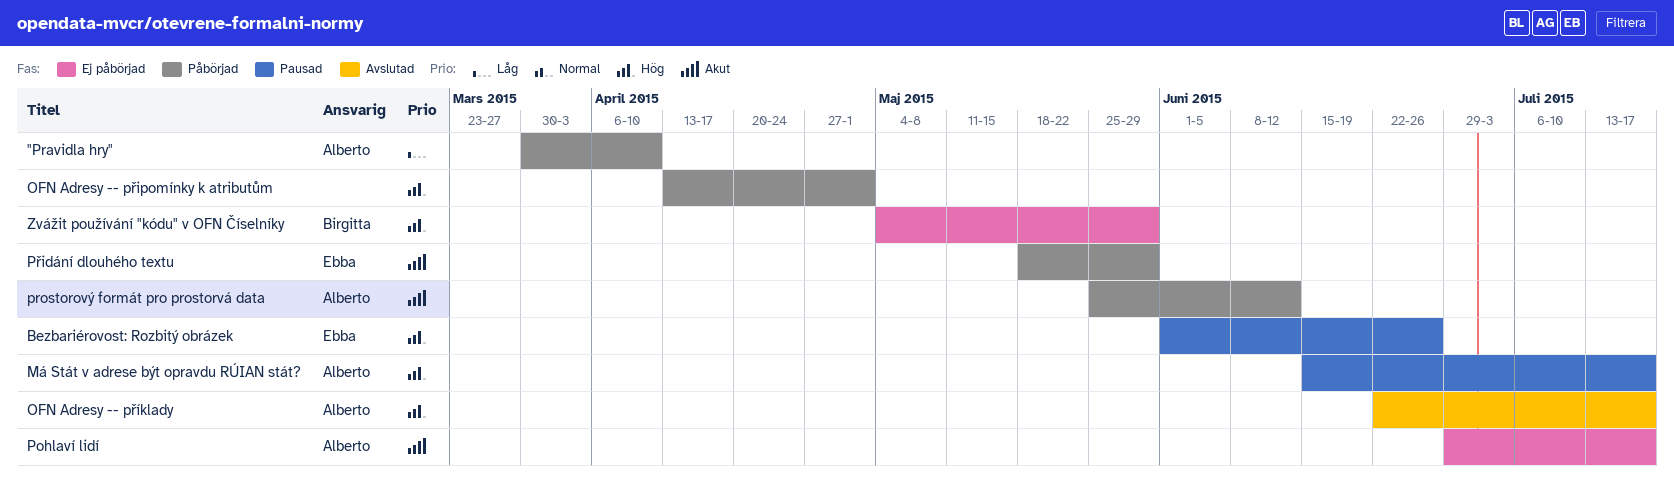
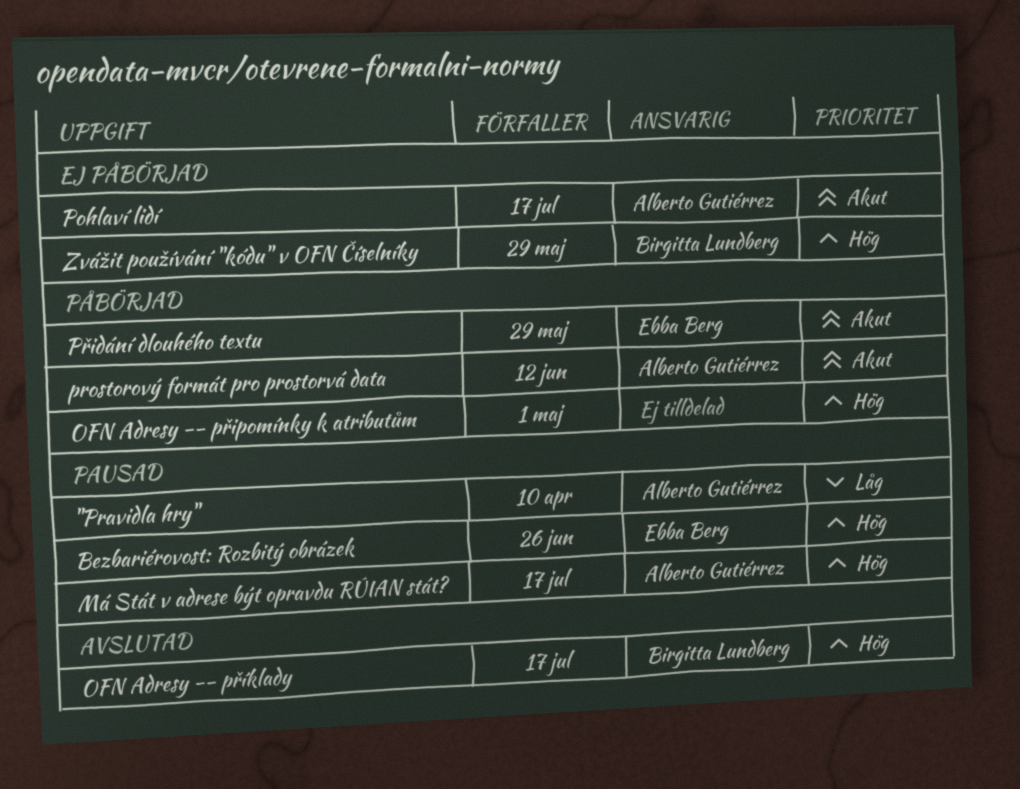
"Pravidla hry", status: Påbörjad -> Pausad
OFN Adresy -- příklady, owner: Alberto Gutiérrez -> Birgitta Lundberg

